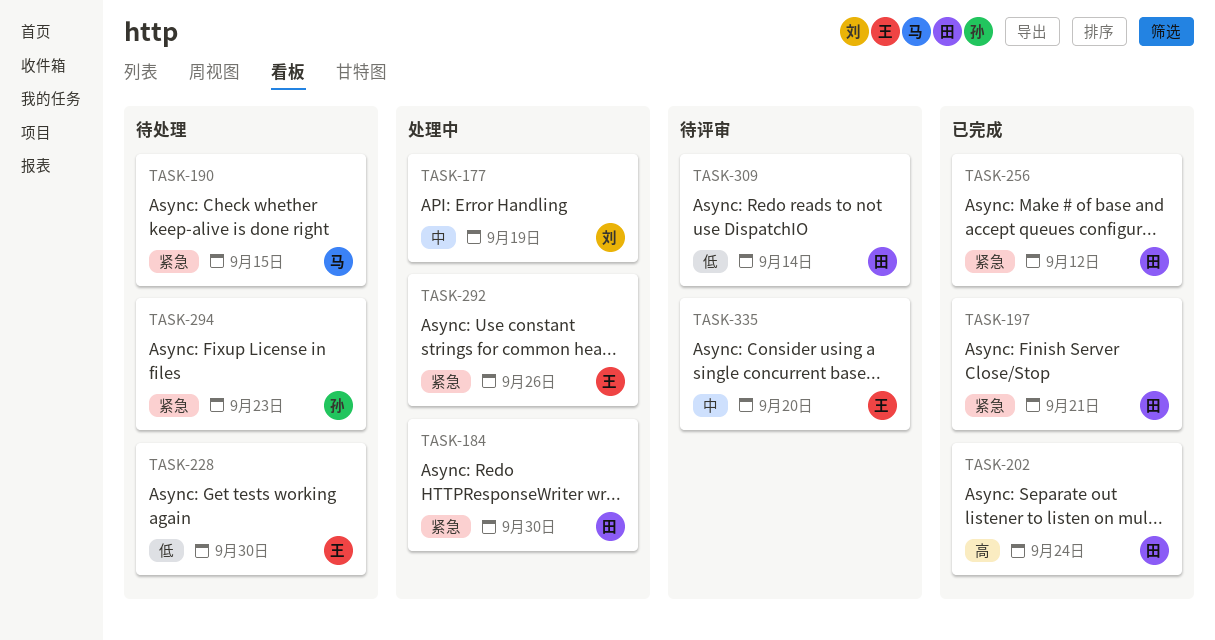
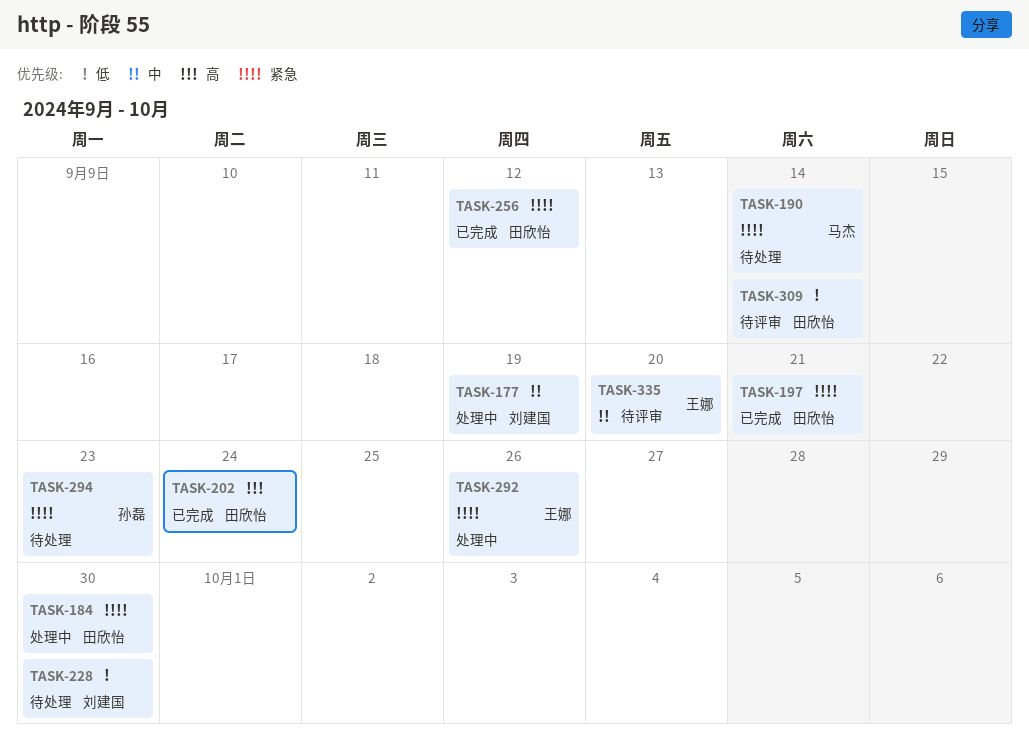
TASK-190, due: Sep 15 -> Sep 14
TASK-228, owner: 王娜 -> 刘建国

